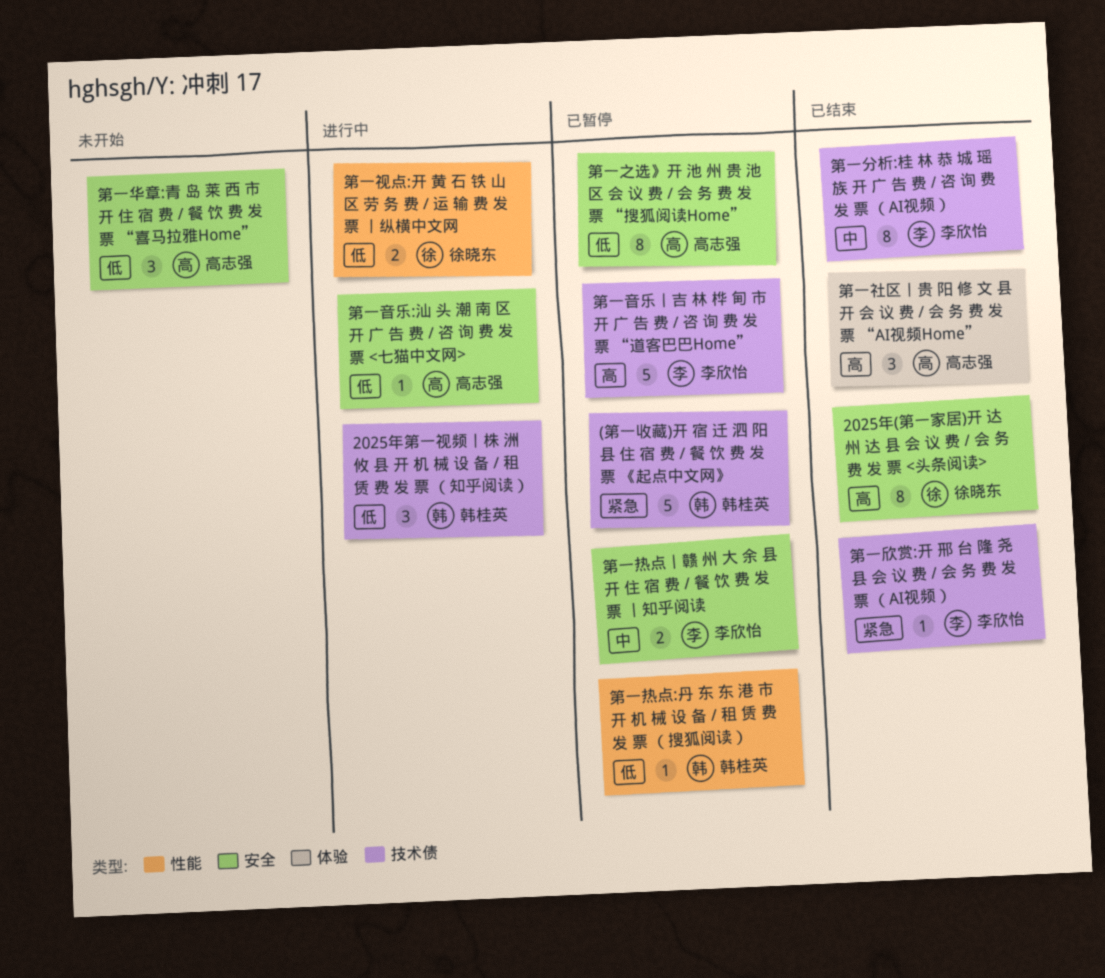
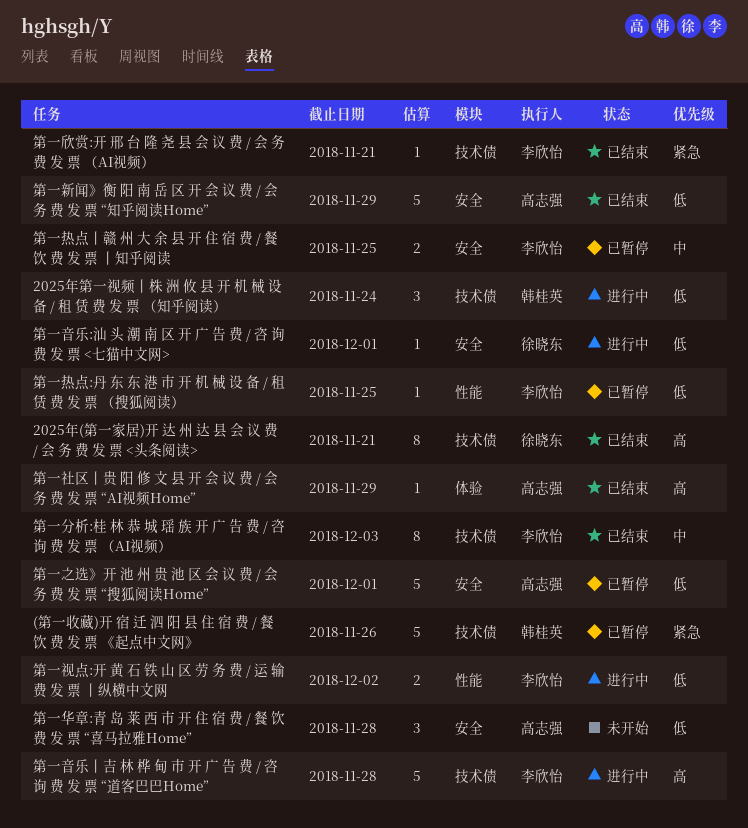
2025年(第一家居)开 达 州 达 县 会 议 费 / 会 务 费 发 票 <头条阅读>, label: 安全 -> 技术债
第一之选》开 池 州 贵 池 区 会 议 费 / 会 务 费 发 票 “搜狐阅读Home”, estimate: 8 -> 5
第一新闻》衡 阳 南 岳 区 开 会 议 费 / 会 务 费 发 票 “知乎阅读Home”: none -> present
第一热点:丹 东 东 港 市 开 机 械 设 备 / 租 赁 费 发 票 （搜狐阅读）, owner: 韩桂英 -> 李欣怡
第一社区丨贵 阳 修 文 县 开 会 议 费 / 会 务 费 发 票 “AI视频Home”, estimate: 3 -> 1
第一视点:开 黄 石 铁 山 区 劳 务 费 / 运 输 费 发 票 丨纵横中文网, owner: 徐晓东 -> 李欣怡
第一音乐:汕 头 潮 南 区 开 广 告 费 / 咨 询 费 发 票 <七猫中文网>, owner: 高志强 -> 徐晓东
第一音乐丨吉 林 桦 甸 市 开 广 告 费 / 咨 询 费 发 票 “道客巴巴Home”, status: 已暂停 -> 进行中

